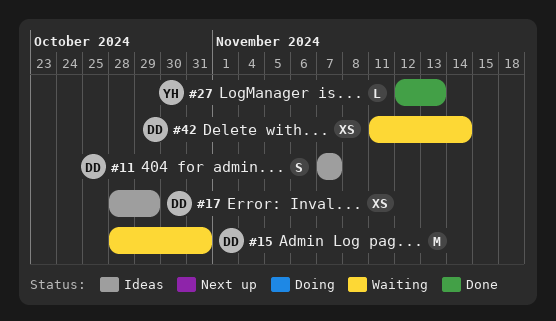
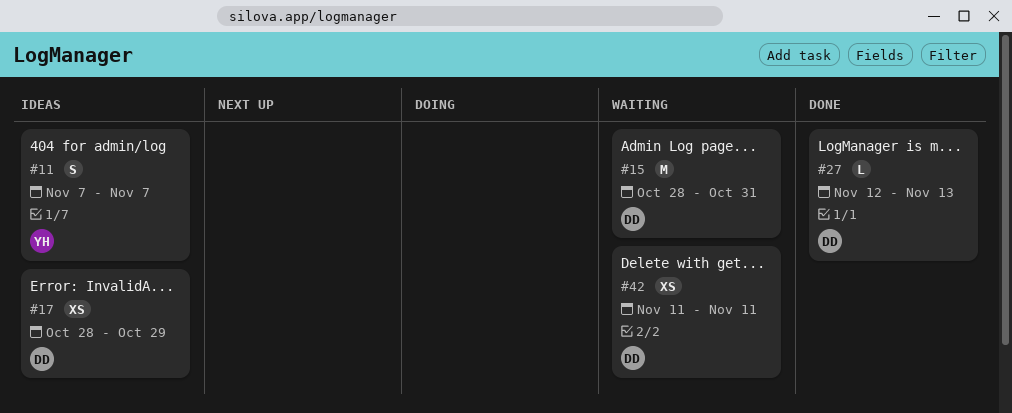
#11, owner: DD -> YH
#27, owner: YH -> DD
#42, due: Nov 14 -> Nov 11

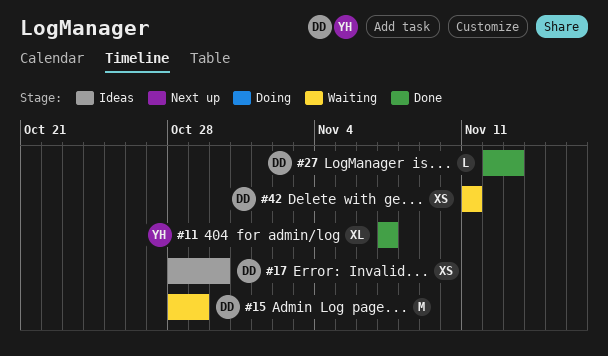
#11, status: Ideas -> Done
#11, estimate: S -> XL
#15, due: Oct 31 -> Oct 29
#17, due: Oct 29 -> Oct 30

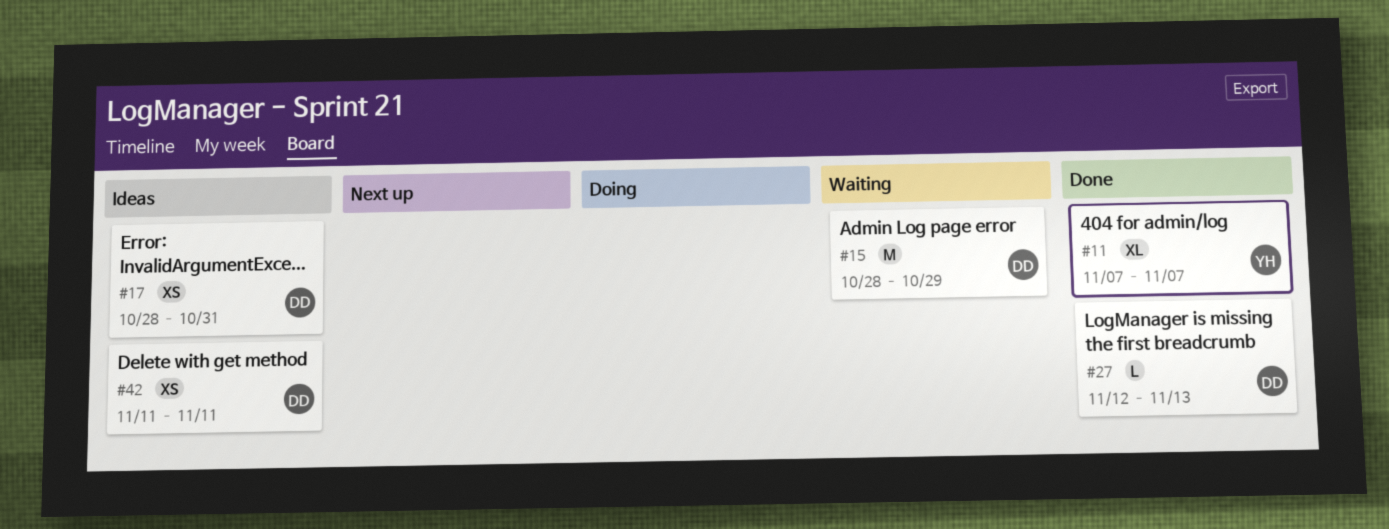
#17, due: Oct 30 -> Oct 31
#42, status: Waiting -> Ideas

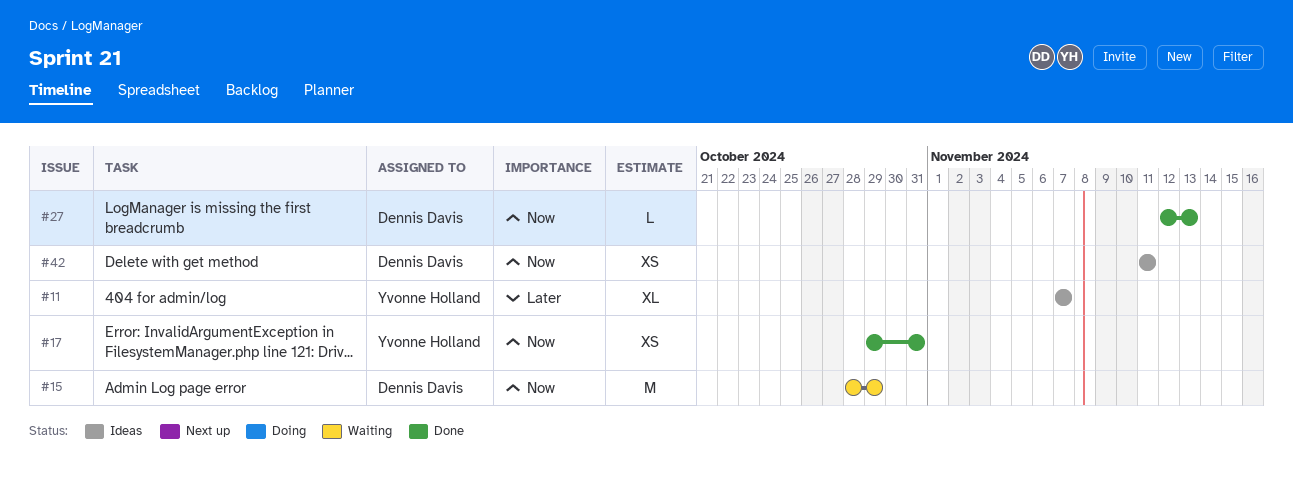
#11, status: Done -> Ideas
#17, status: Ideas -> Done
#17, owner: Dennis Davis -> Yvonne Holland
#17, start: Oct 28 -> Oct 29

